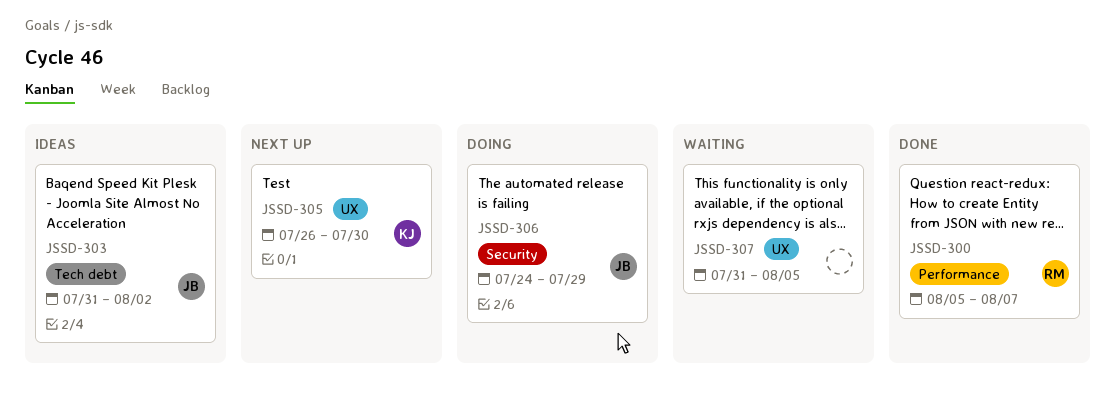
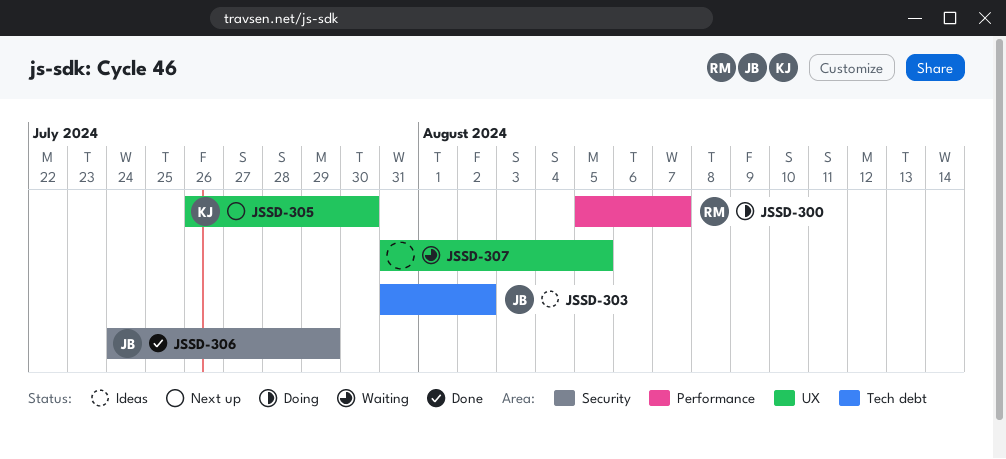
JSSD-300, status: Done -> Doing
JSSD-306, status: Doing -> Done

